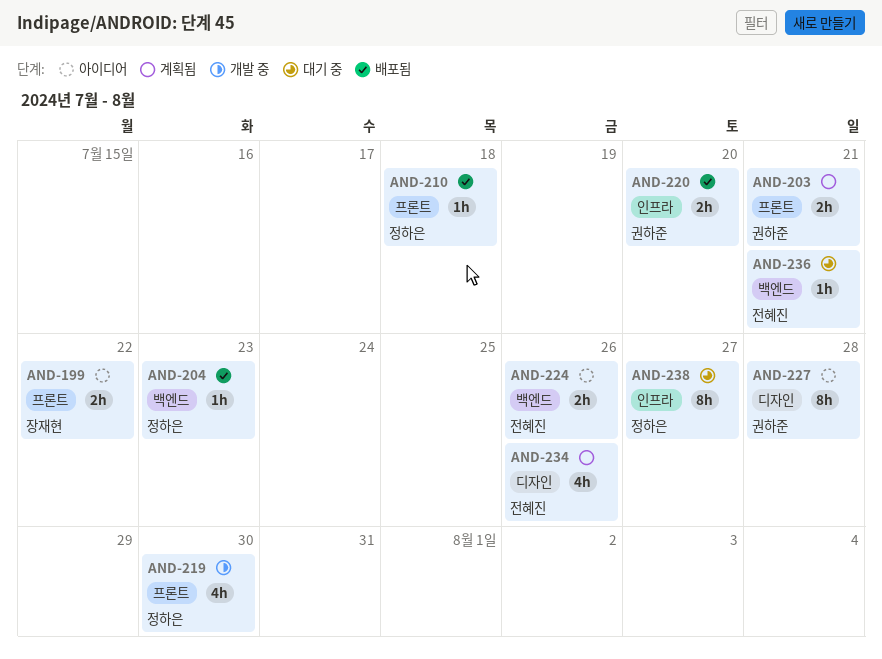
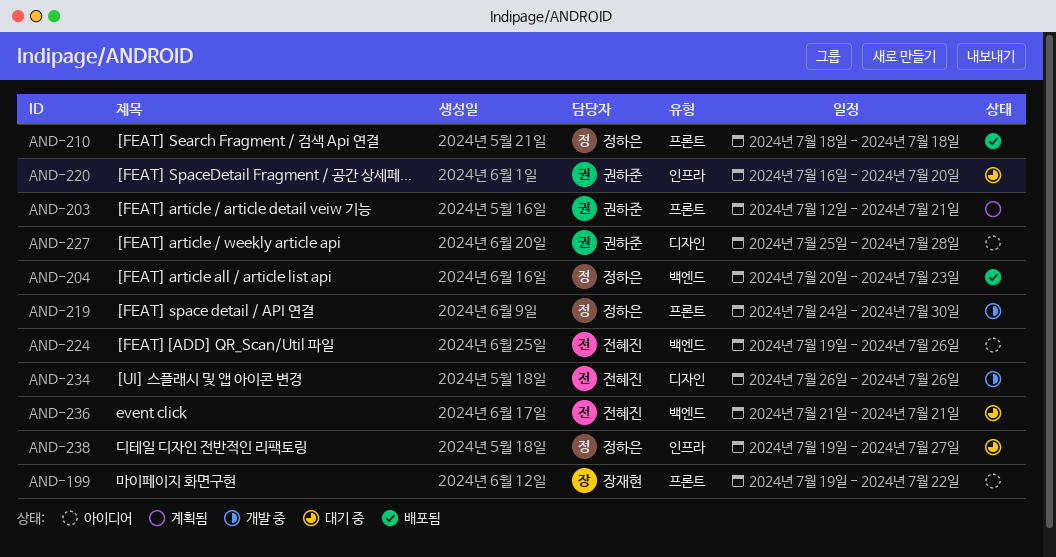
AND-220, status: 배포됨 -> 대기 중
AND-234, status: 계획됨 -> 개발 중

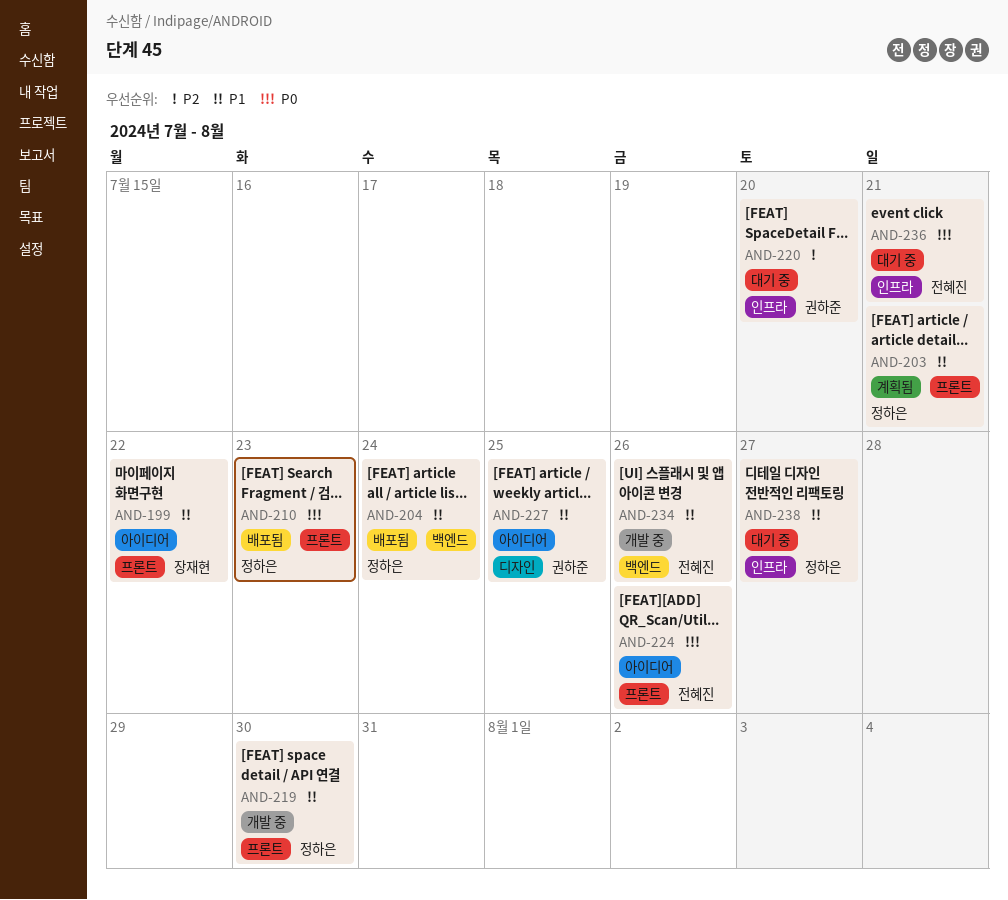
AND-203, owner: 권하준 -> 정하은
AND-204, due: Jul 23 -> Jul 24
AND-210, due: Jul 18 -> Jul 23
AND-224, label: 백엔드 -> 프론트
AND-227, due: Jul 28 -> Jul 25
AND-234, label: 디자인 -> 백엔드
AND-236, label: 백엔드 -> 인프라

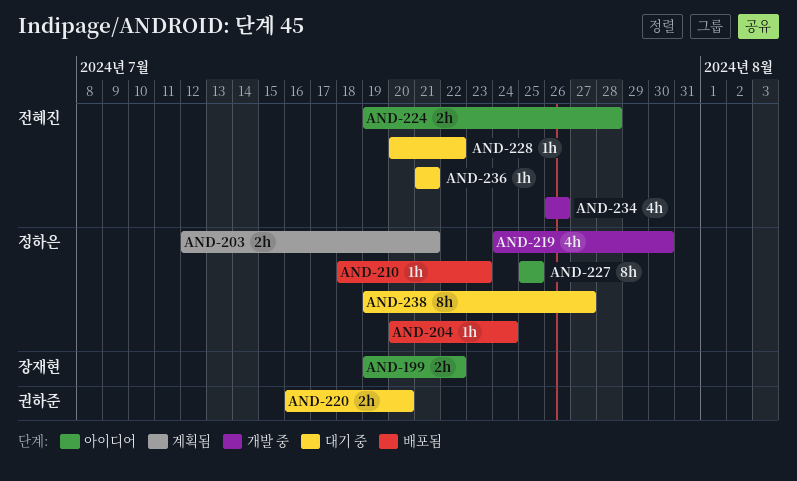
AND-224, due: Jul 26 -> Jul 28
AND-227, owner: 권하준 -> 정하은
AND-228: none -> present

